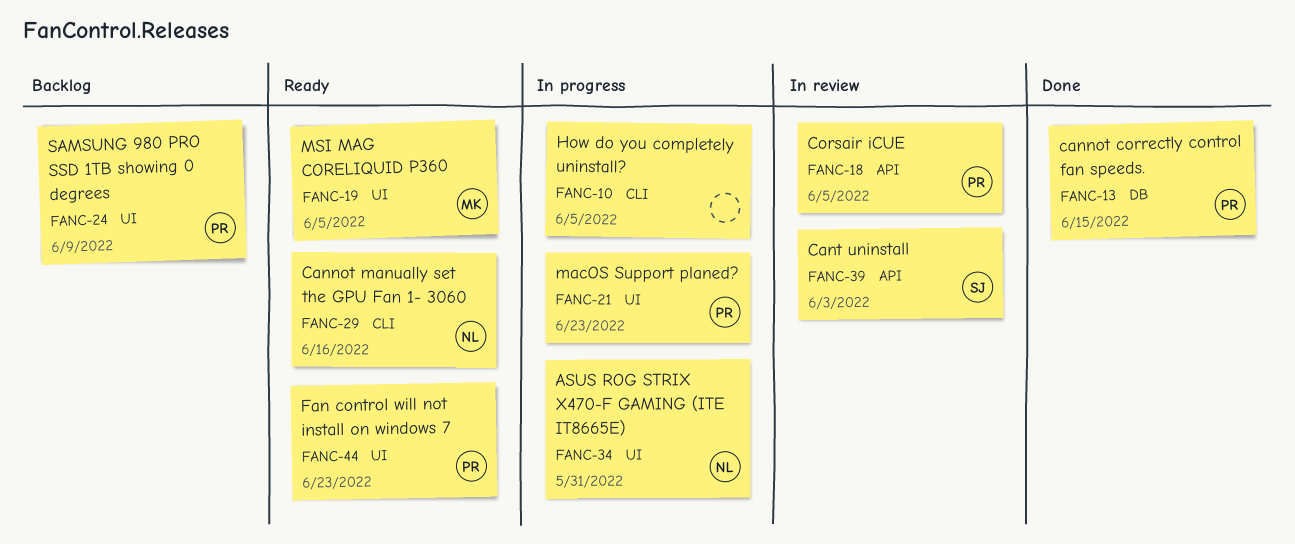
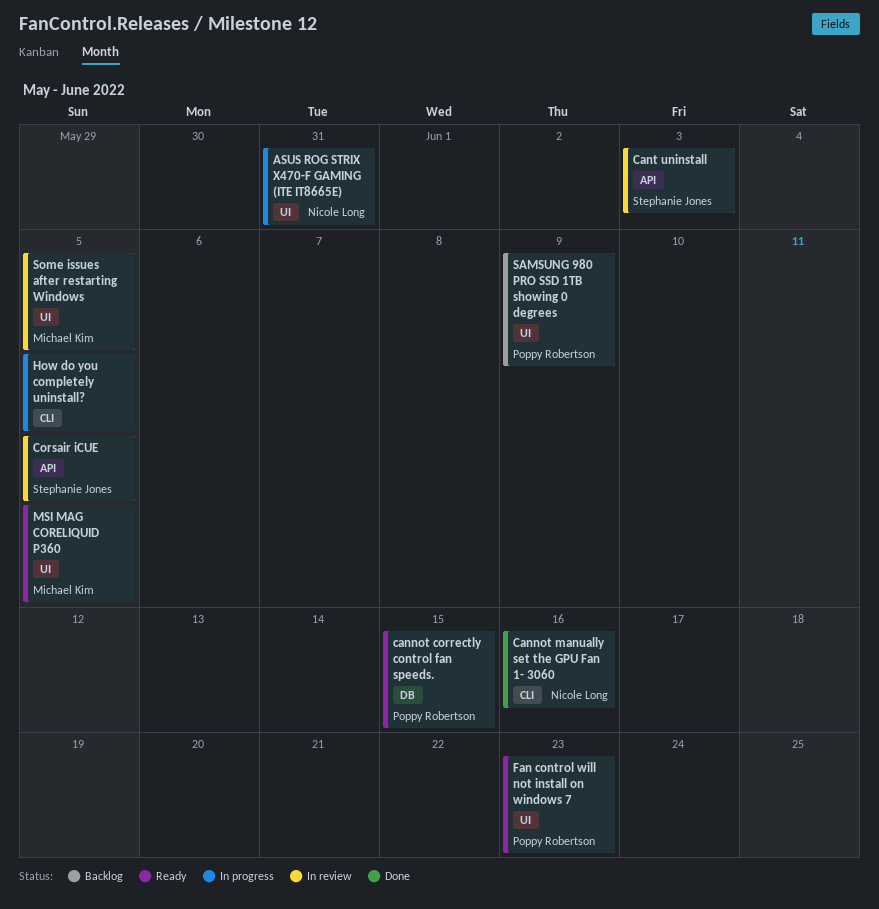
cannot correctly control fan speeds., status: Done -> Ready
Cannot manually set the GPU Fan 1- 3060, status: Ready -> Done
Corsair iCUE, owner: Poppy Robertson -> Stephanie Jones
macOS Support planed?: present -> none
Some issues after restarting Windows: none -> present

